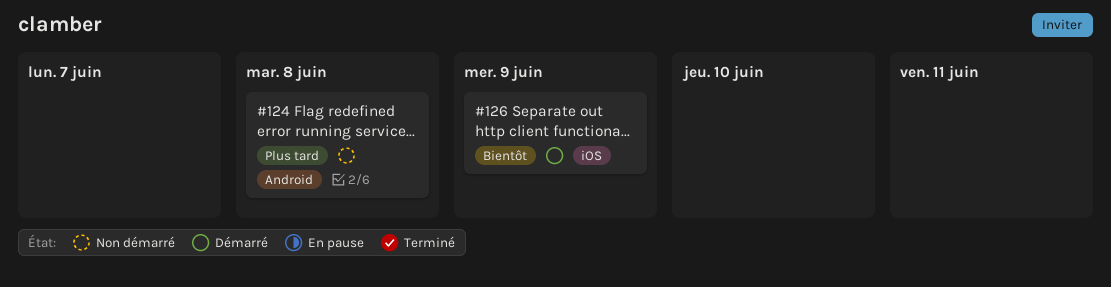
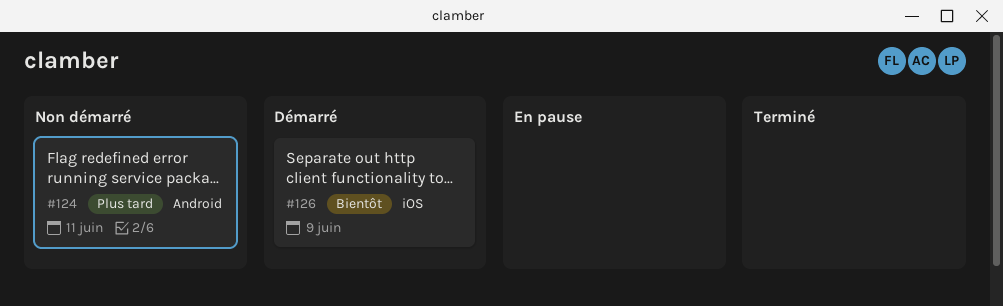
#124, due: Jun 8 -> Jun 11

